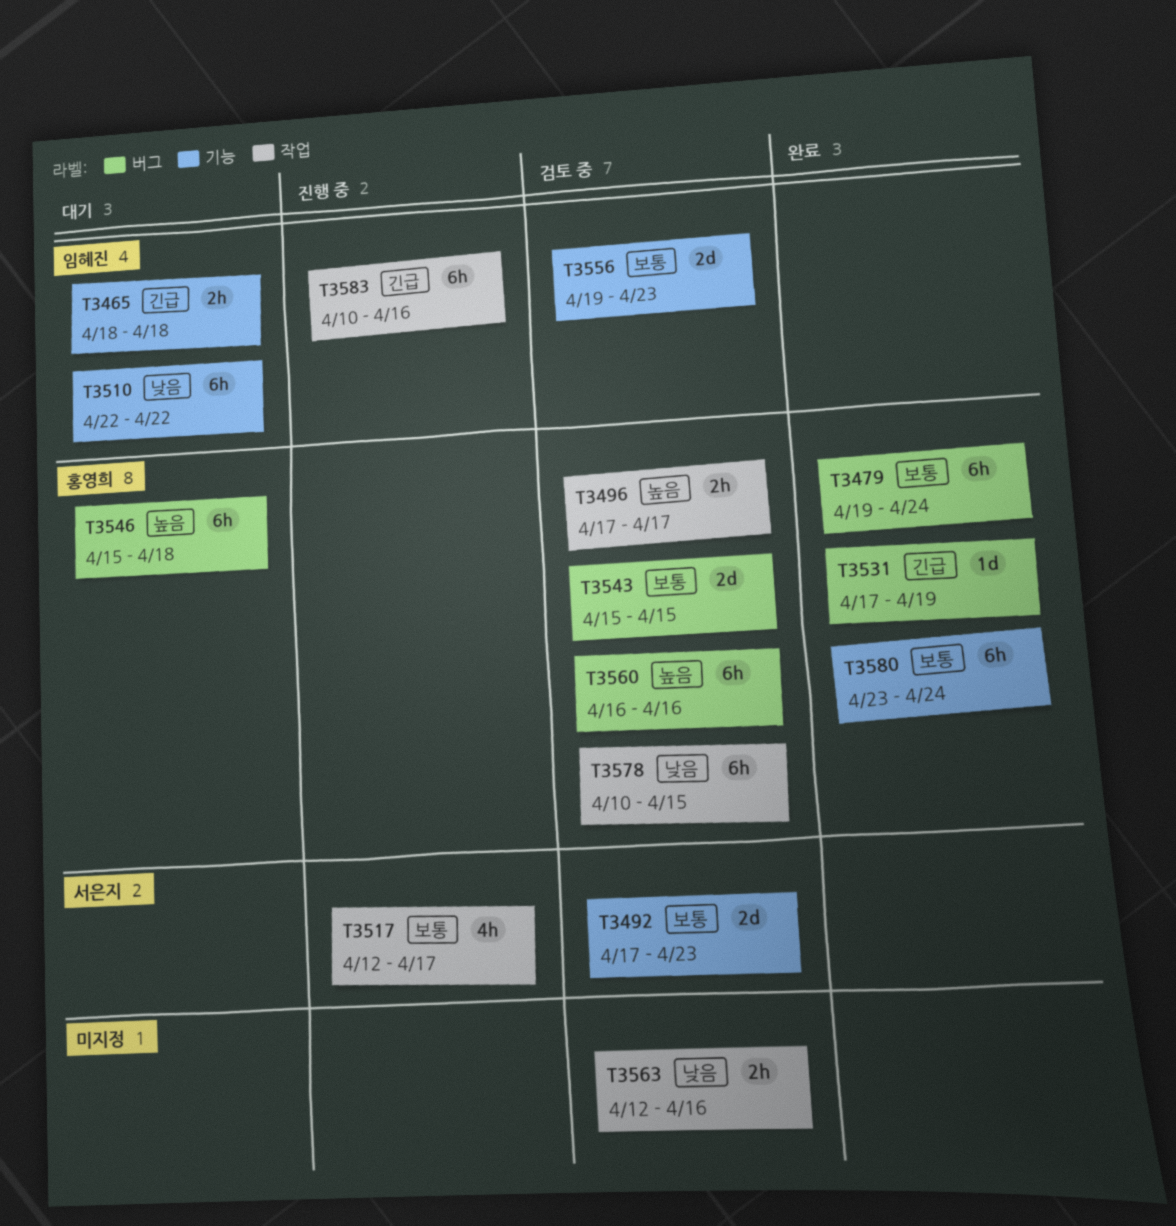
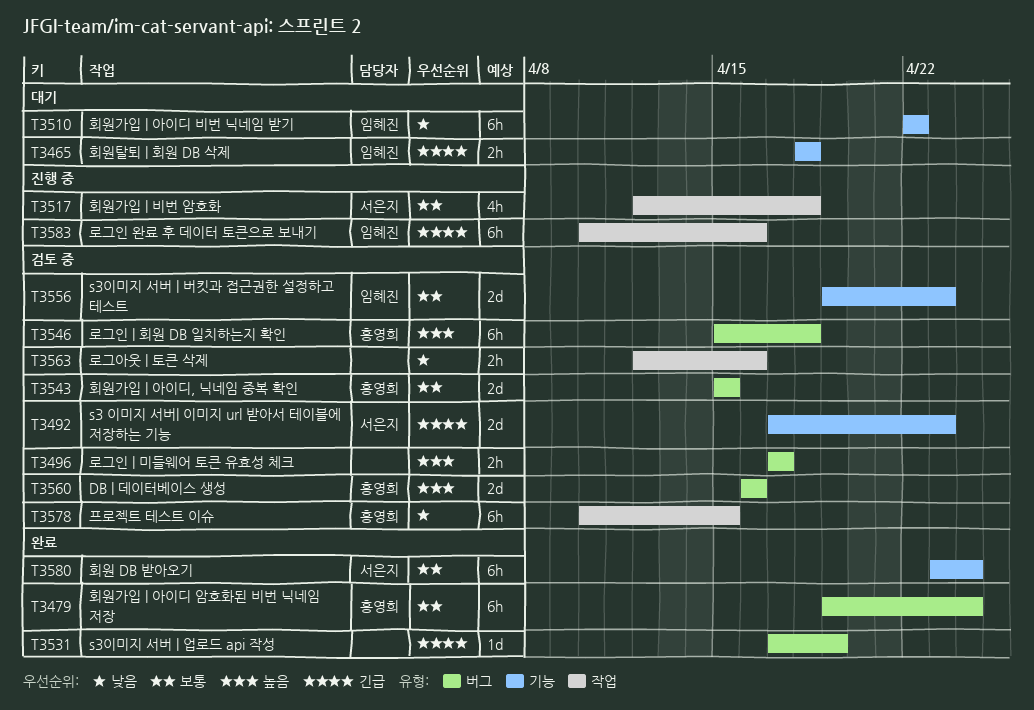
T3492, priority: 보통 -> 긴급
T3496, owner: 홍영희 -> none
T3496, label: 작업 -> 버그
T3517, due: Apr 17 -> Apr 18
T3531, owner: 홍영희 -> none
T3546, status: 대기 -> 검토 중
T3560, estimate: 6h -> 2d
T3580, owner: 홍영희 -> 서은지

